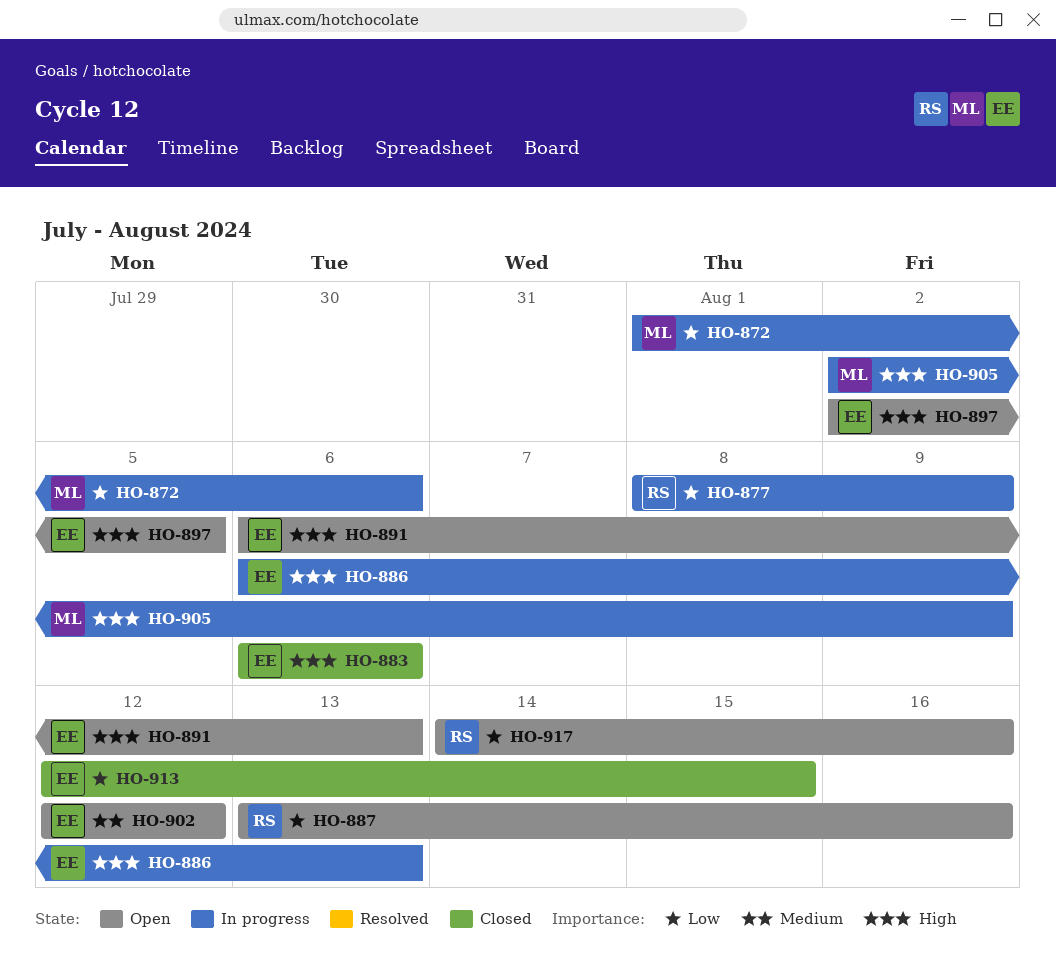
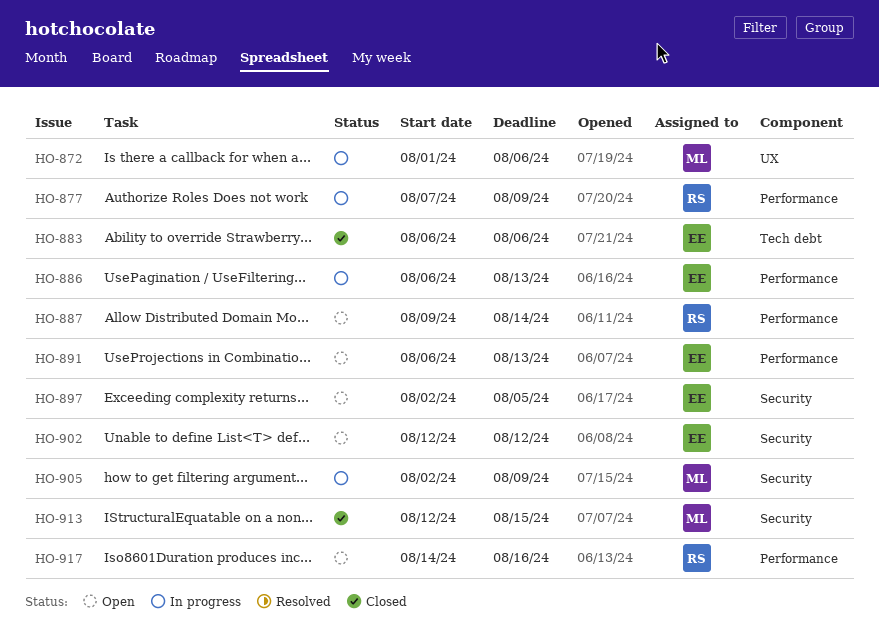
HO-877, start: Aug 8 -> Aug 7
HO-887, start: Aug 13 -> Aug 9
HO-887, due: Aug 16 -> Aug 14
HO-913, owner: EE -> ML

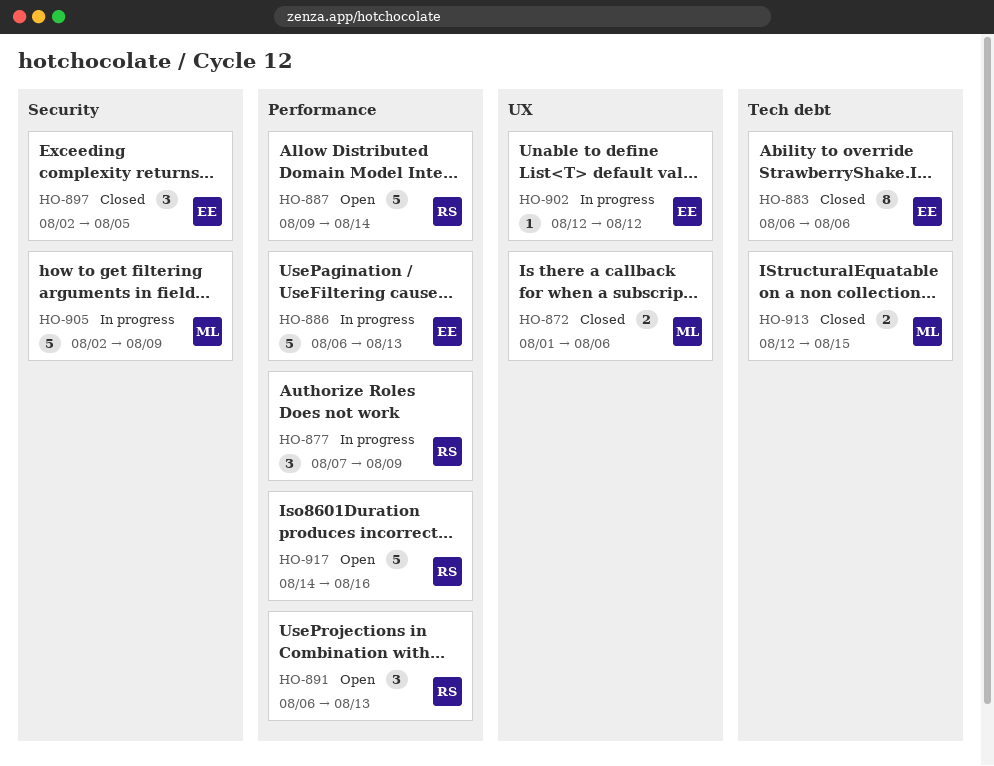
HO-872, status: In progress -> Closed
HO-891, owner: EE -> RS
HO-897, status: Open -> Closed
HO-902, status: Open -> In progress
HO-902, label: Security -> UX
HO-913, label: Security -> Tech debt

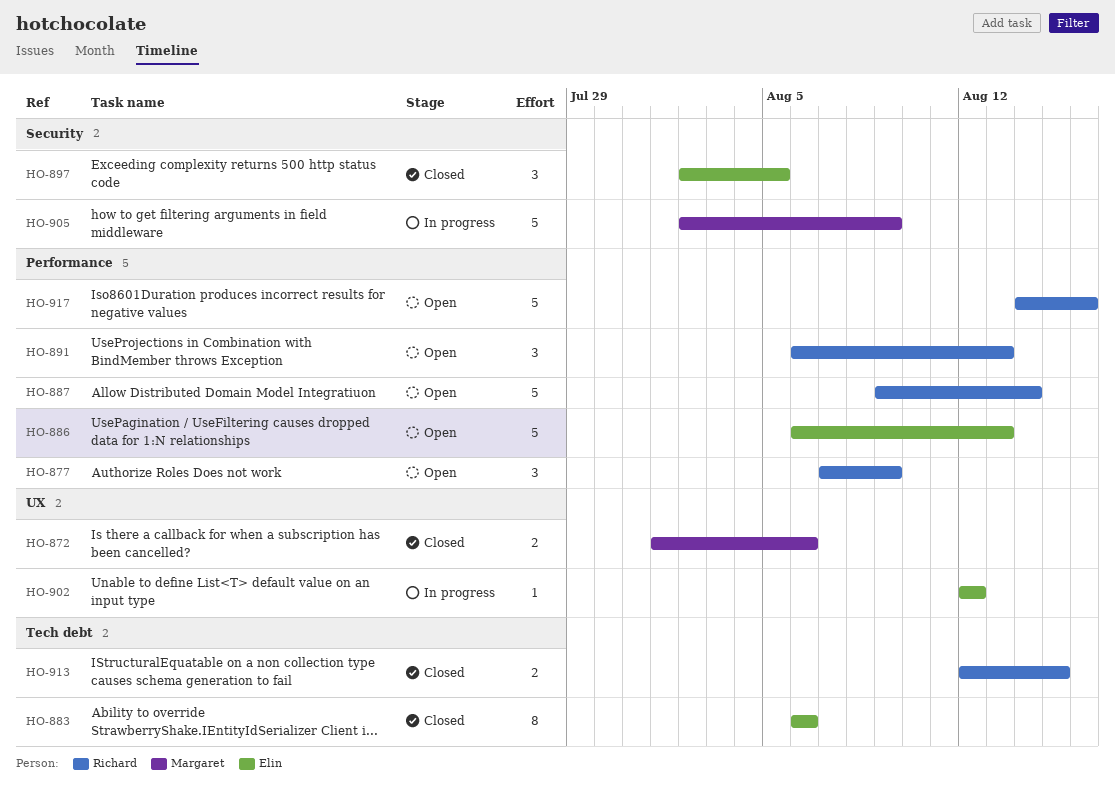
HO-877, status: In progress -> Open
HO-886, status: In progress -> Open
HO-913, owner: Margaret -> Richard

